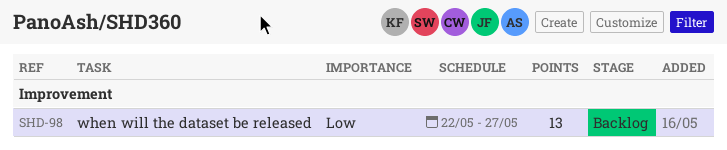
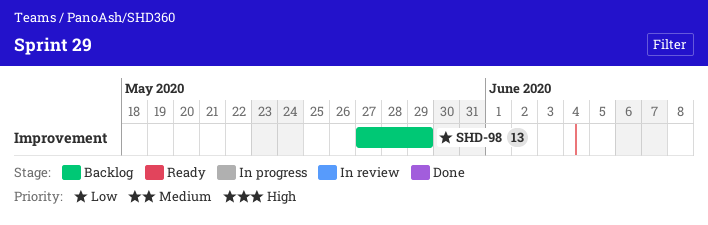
SHD-98, start: May 22 -> May 27
SHD-98, due: May 27 -> May 29

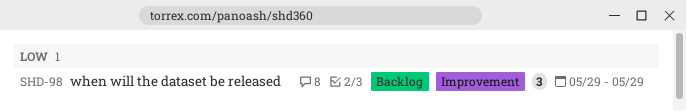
SHD-98, estimate: 13 -> 3
SHD-98, start: May 27 -> May 29

